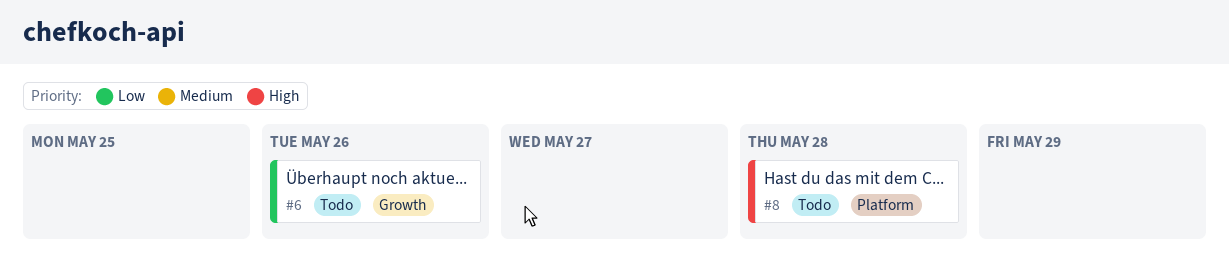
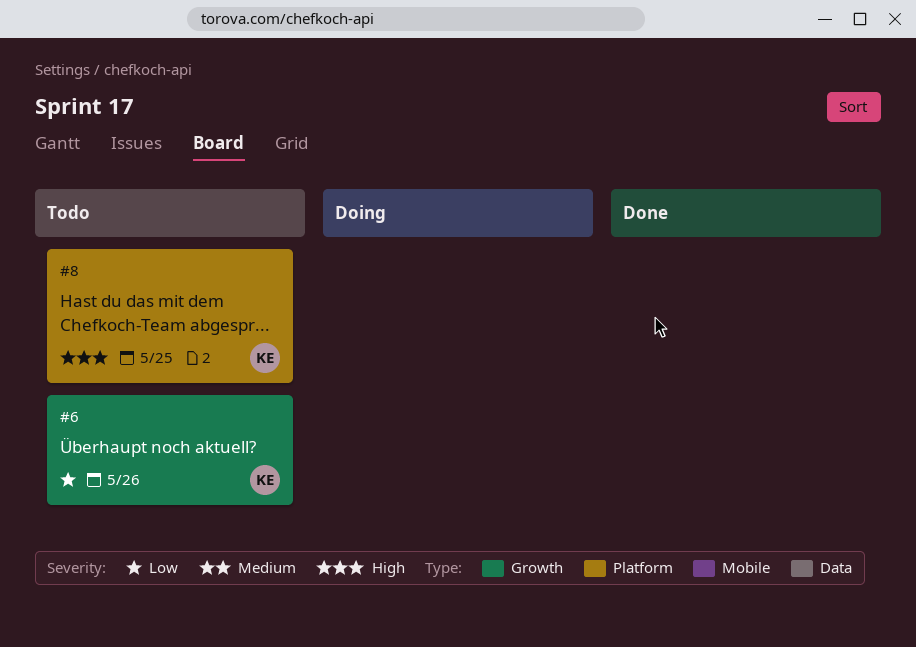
#8, due: May 28 -> May 25

